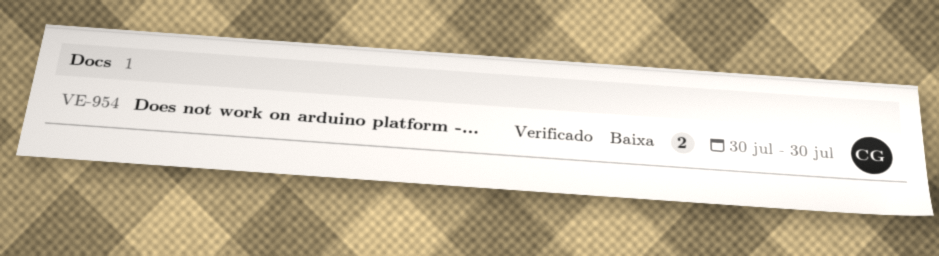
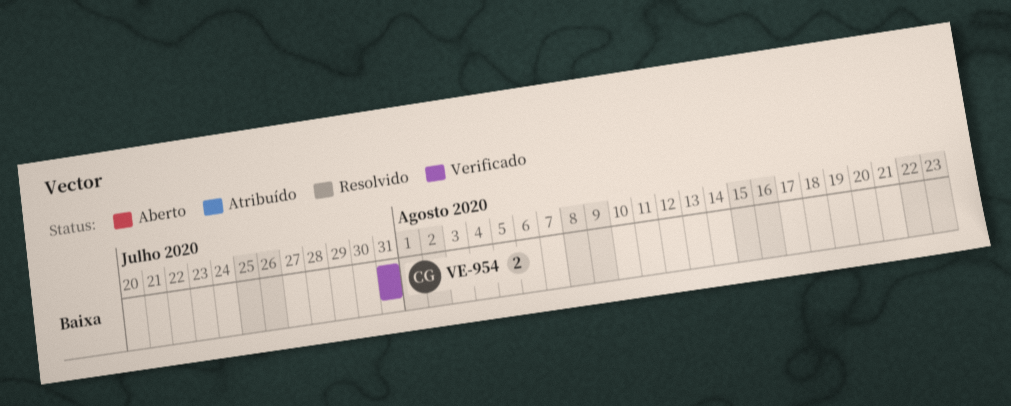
VE-954, start: Jul 30 -> Jul 31
VE-954, due: Jul 30 -> Jul 31

